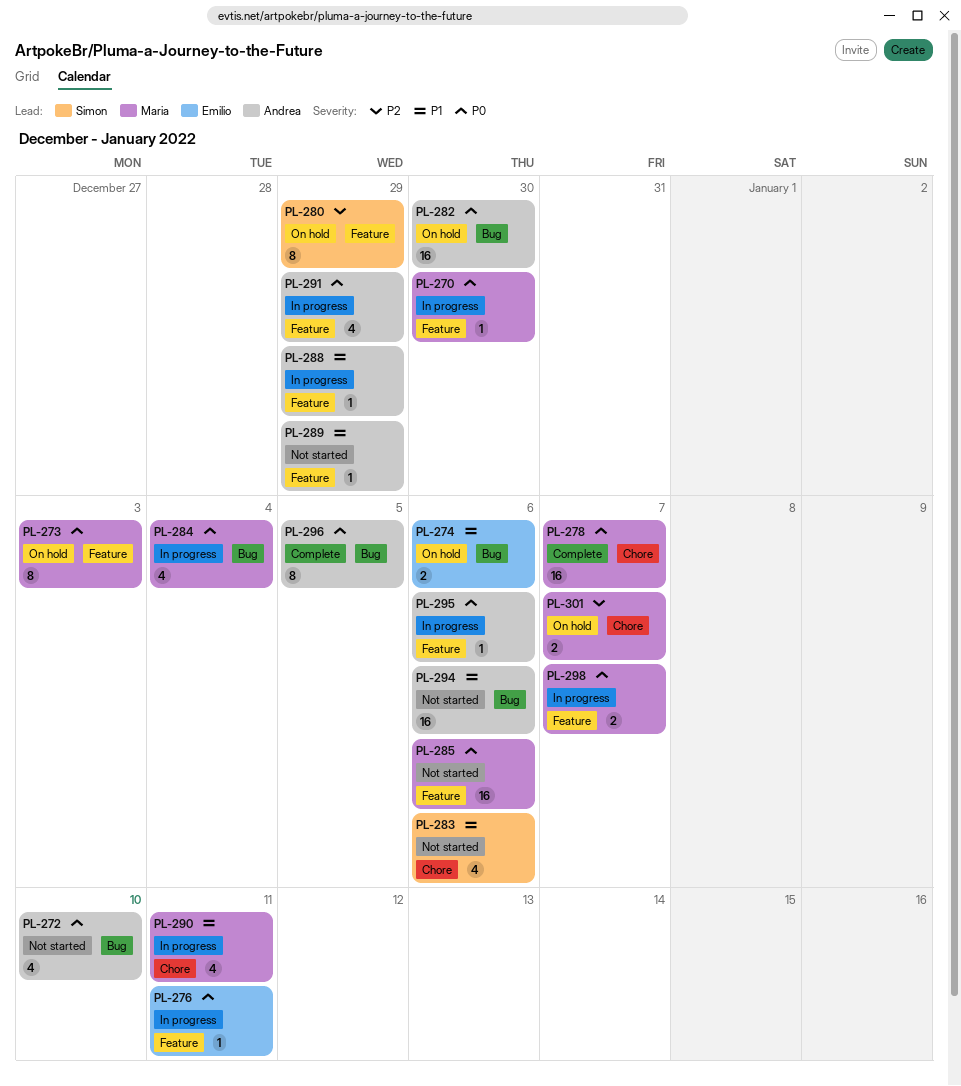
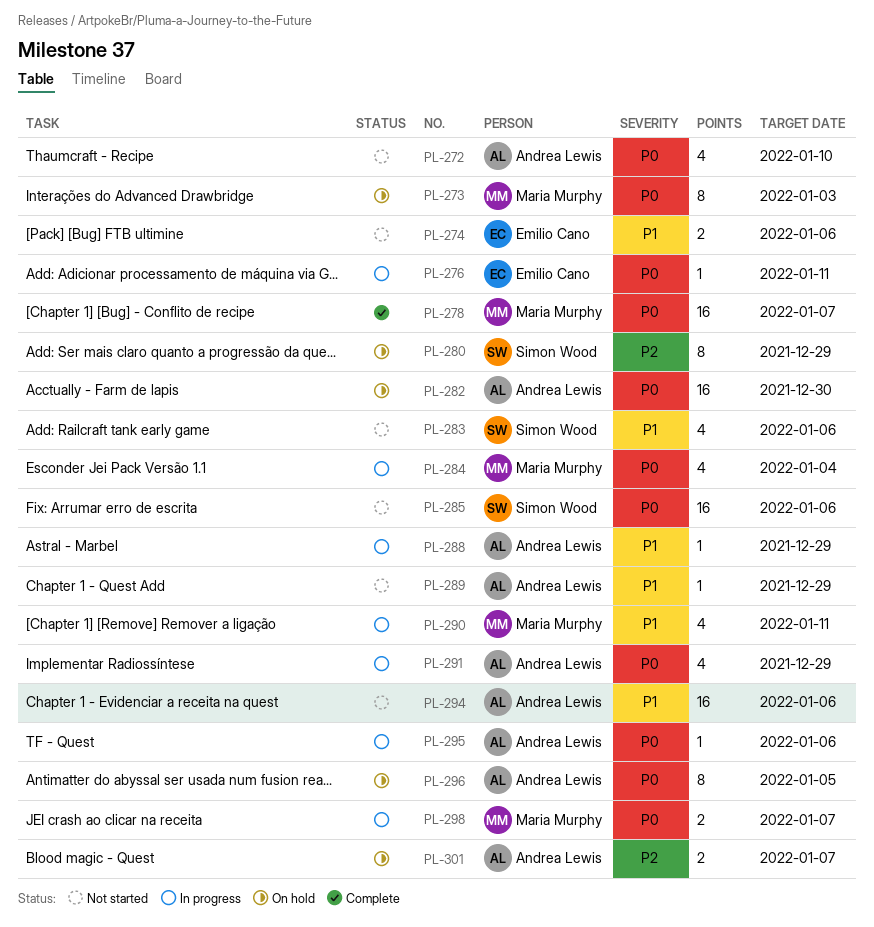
PL-270: present -> none
PL-274, status: On hold -> Not started
PL-285, owner: Maria Murphy -> Simon Wood
PL-296, status: Complete -> On hold
PL-301, owner: Maria Murphy -> Andrea Lewis

